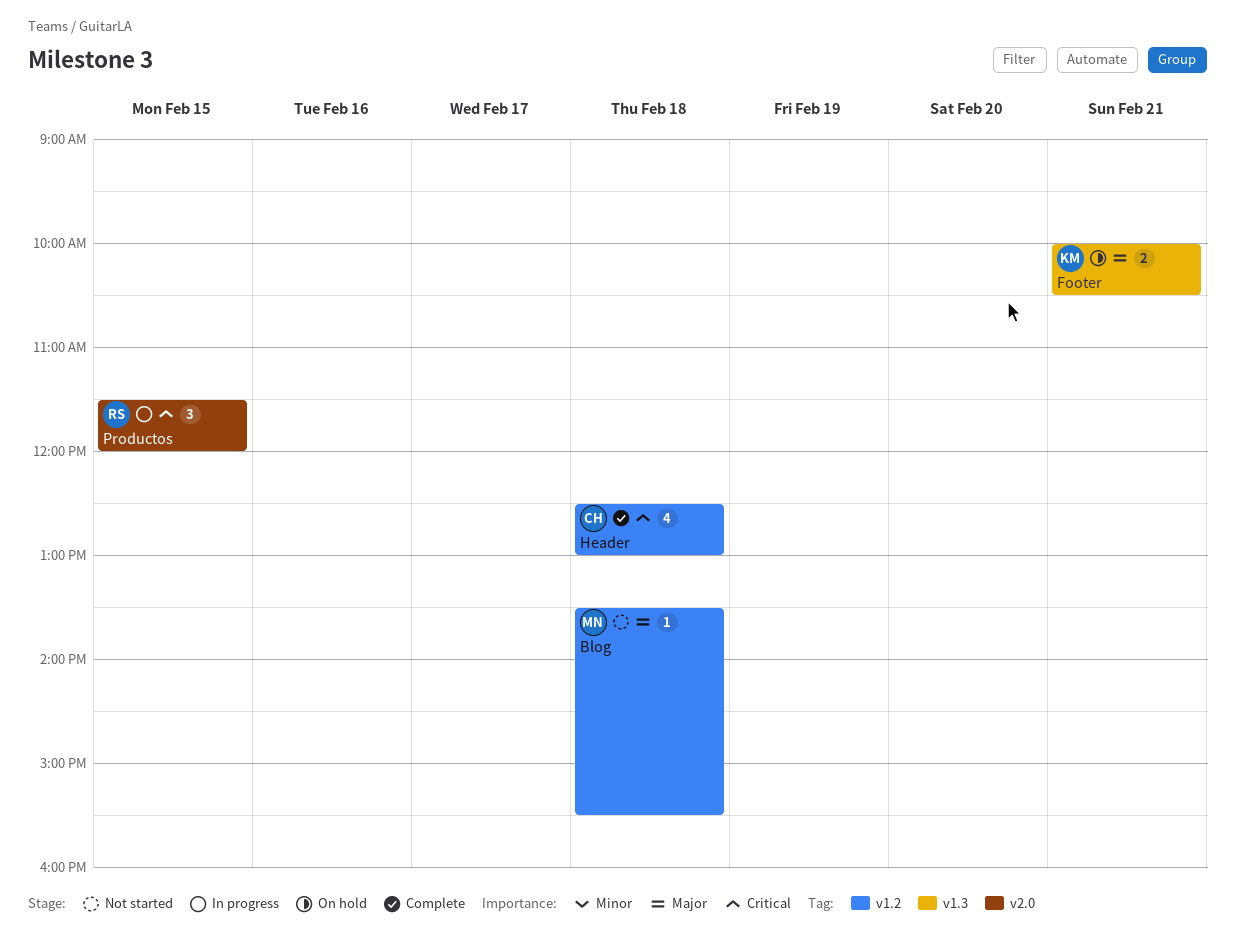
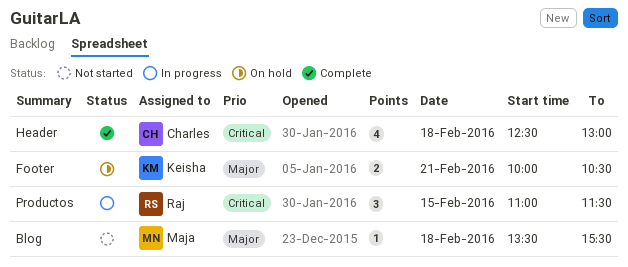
Productos, begins: 11:30 -> 11:00
Productos, ends: 12:00 -> 11:30

